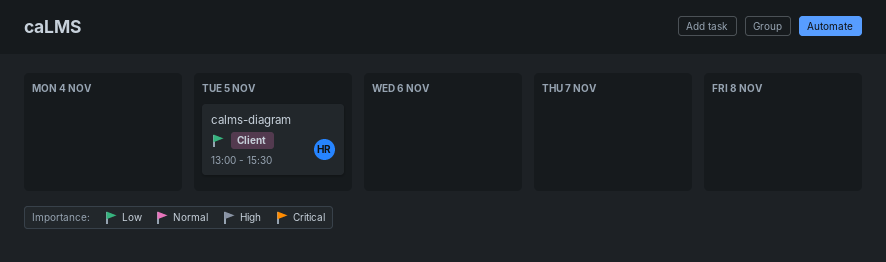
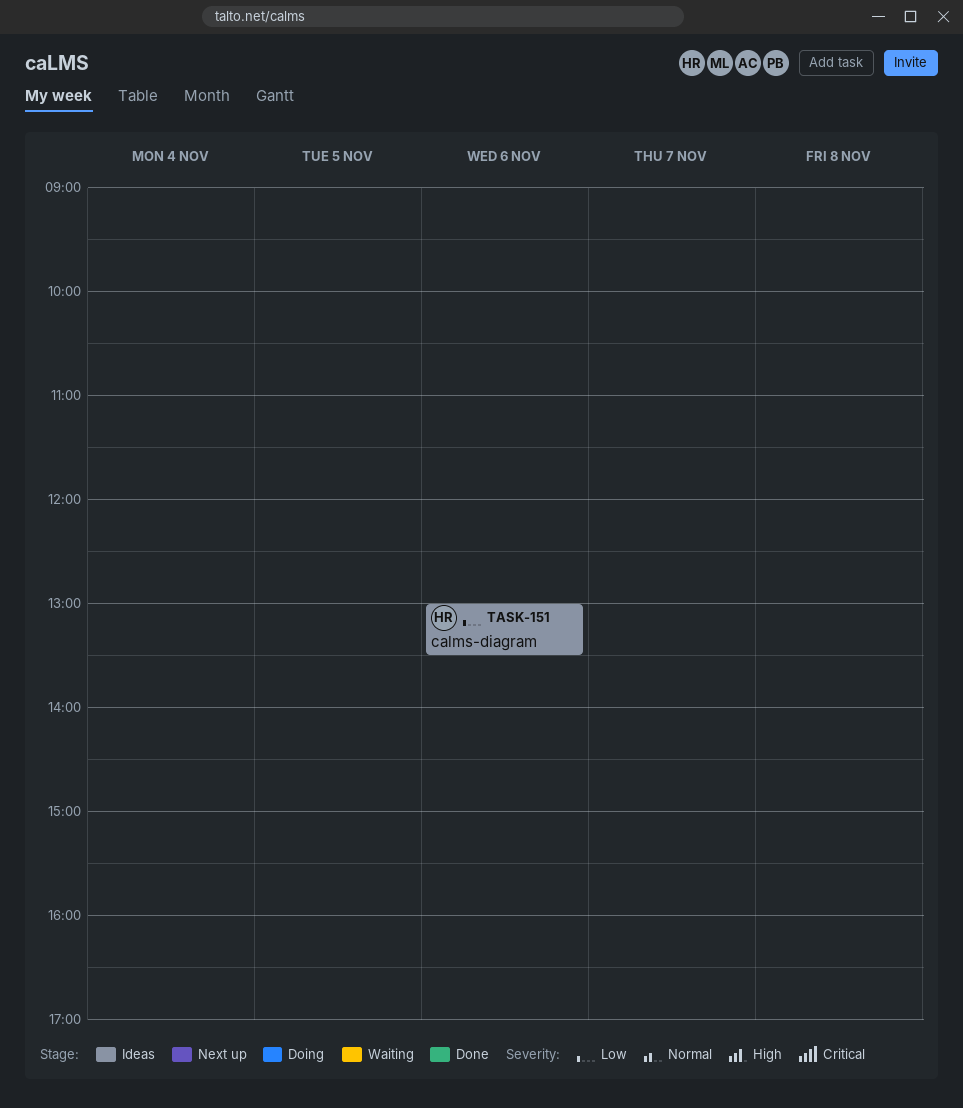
calms-diagram, day: Nov 5 -> Nov 6
calms-diagram, ends: 15:30 -> 13:30

